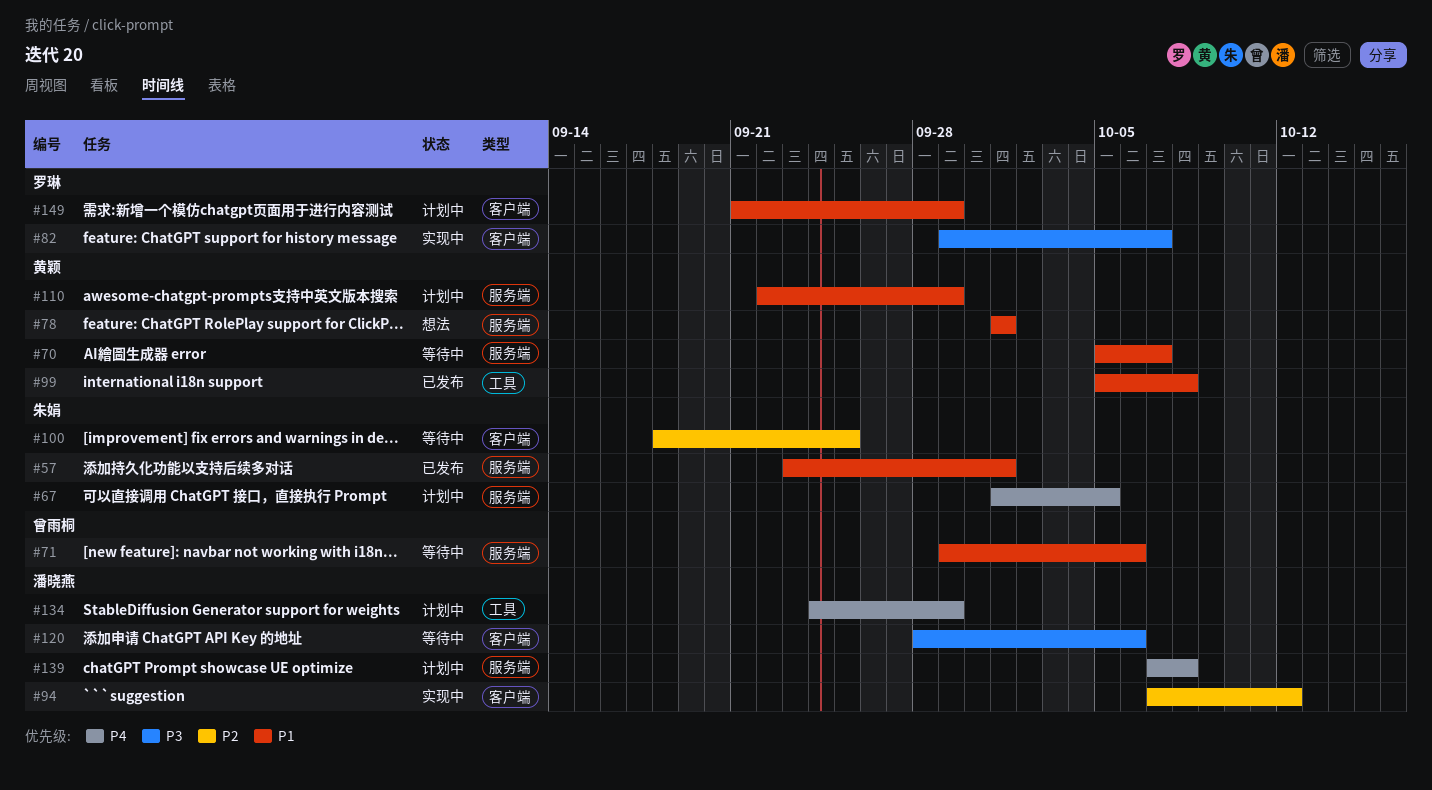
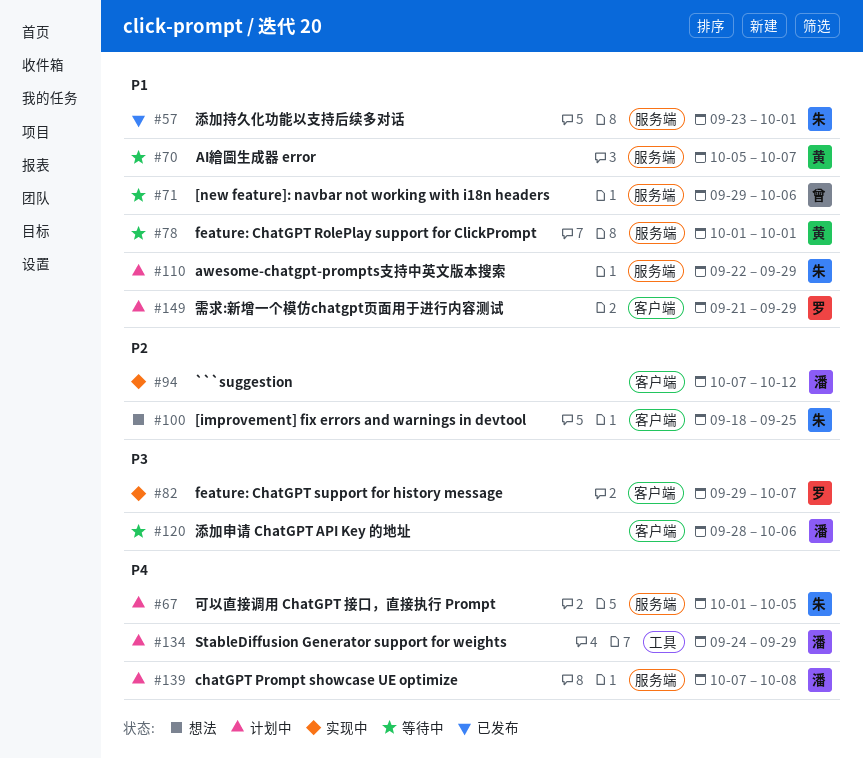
#78, status: 想法 -> 等待中
#99: present -> none
#100, status: 等待中 -> 想法
#110, owner: 黄颖 -> 朱娟

